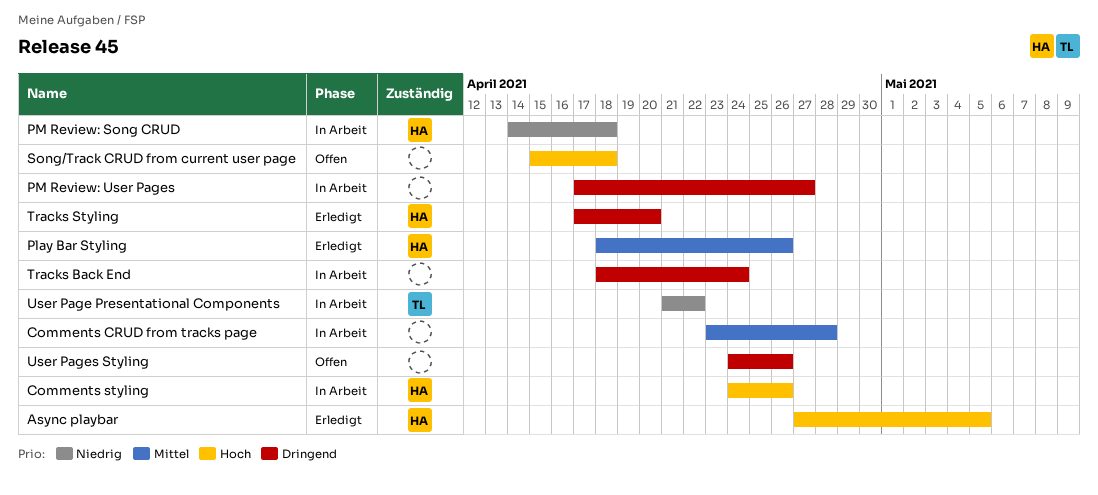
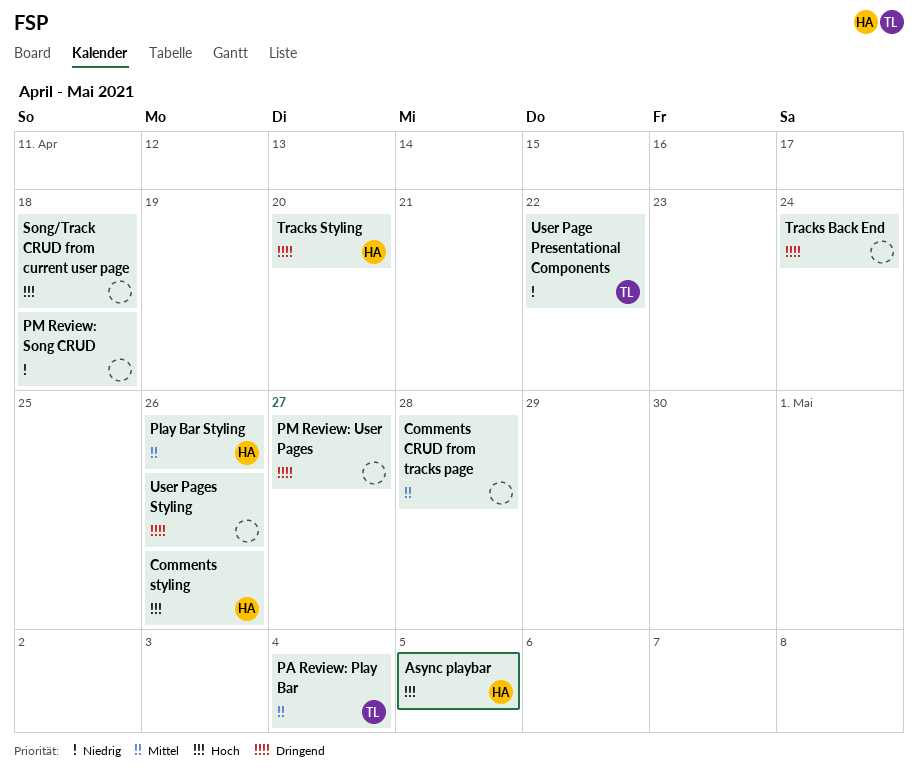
PA Review: Play Bar: none -> present
PM Review: Song CRUD, owner: HA -> none

